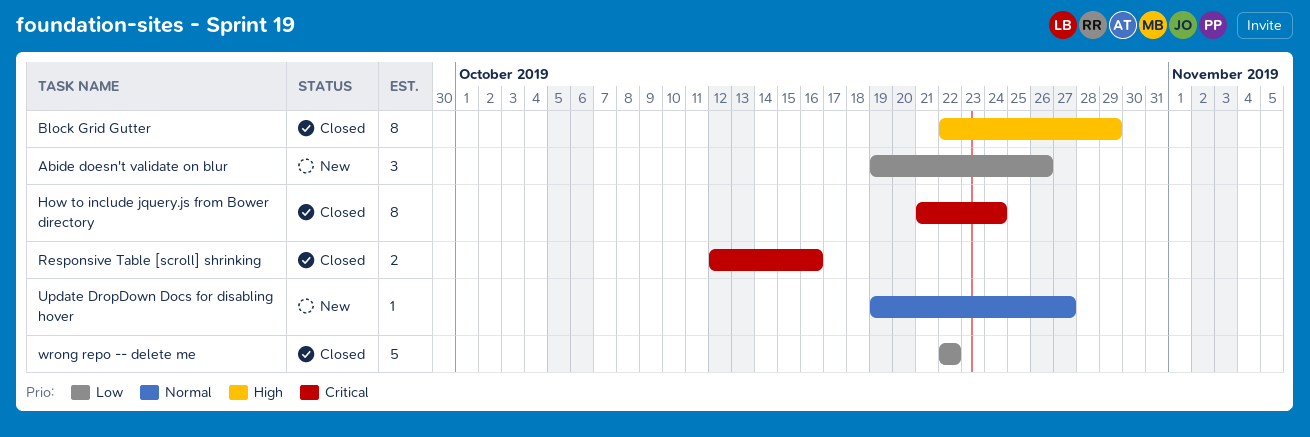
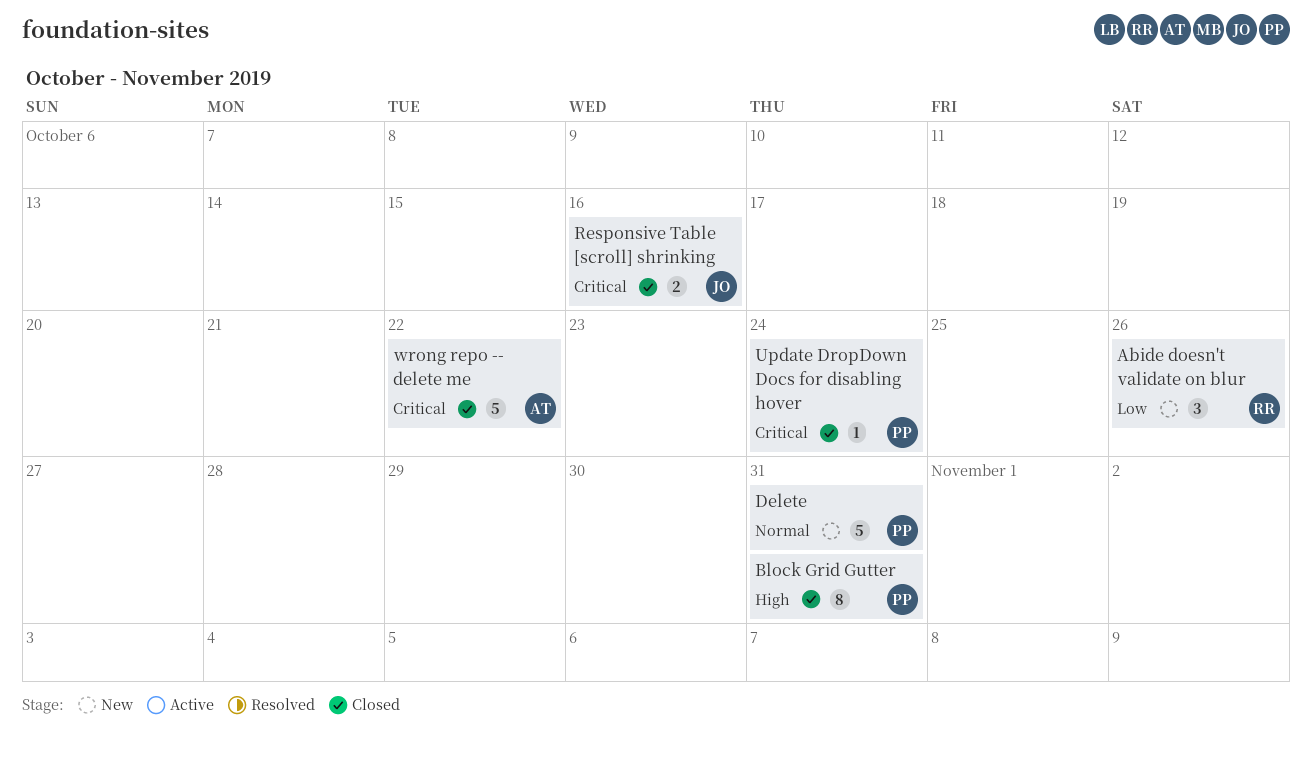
Block Grid Gutter, due: Oct 29 -> Oct 31
Delete: none -> present
How to include jquery.js from Bower directory: present -> none
Update DropDown Docs for disabling hover, status: New -> Closed
Update DropDown Docs for disabling hover, priority: Normal -> Critical
Update DropDown Docs for disabling hover, due: Oct 27 -> Oct 24
wrong repo -- delete me, priority: Low -> Critical

